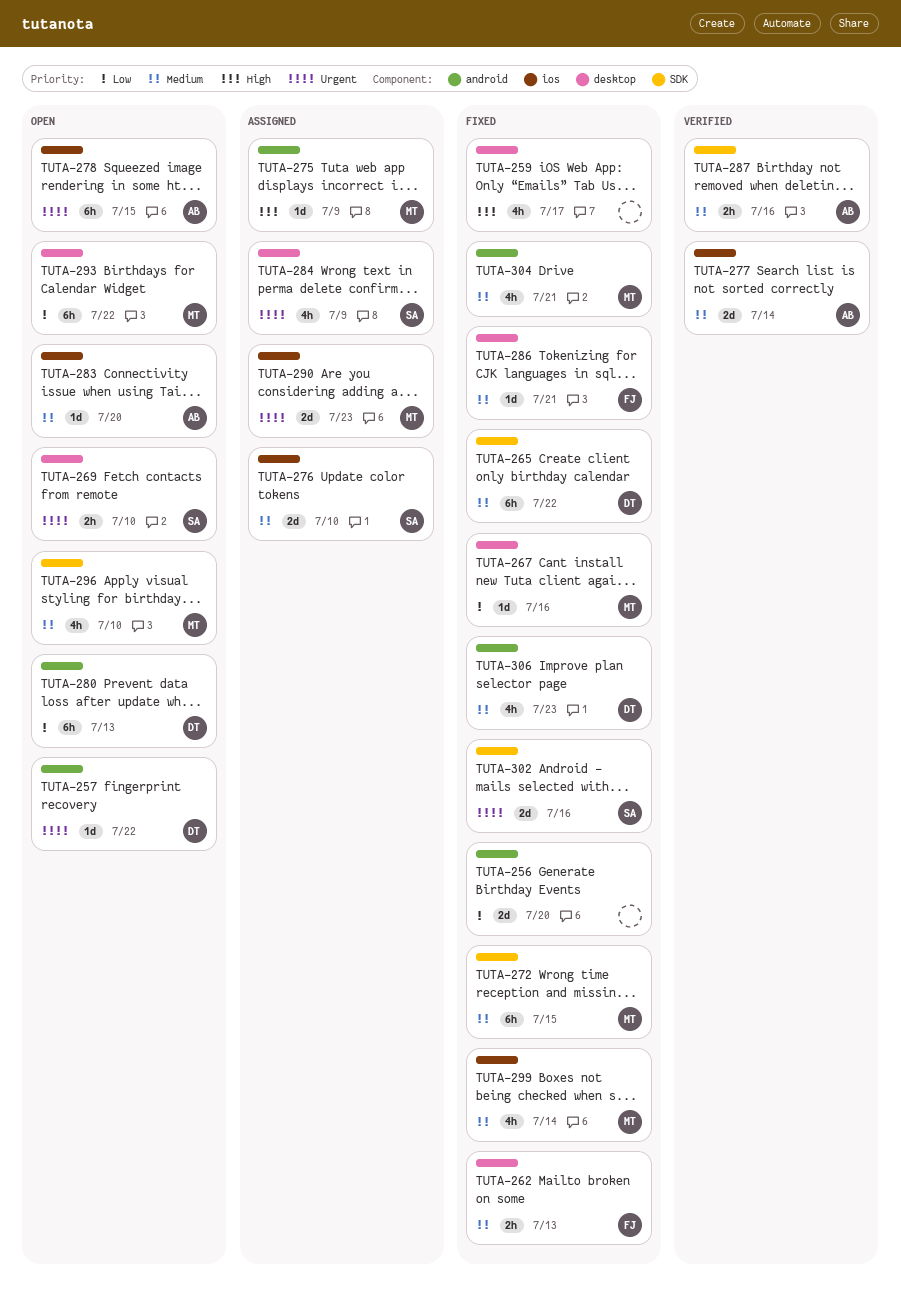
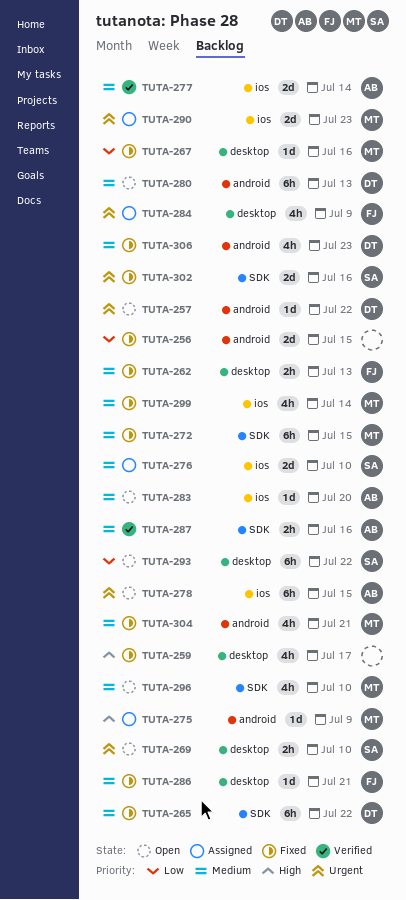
TUTA-256, due: Jul 20 -> Jul 15
TUTA-280, priority: Low -> Medium
TUTA-284, owner: SA -> FJ
TUTA-293, owner: MT -> SA

